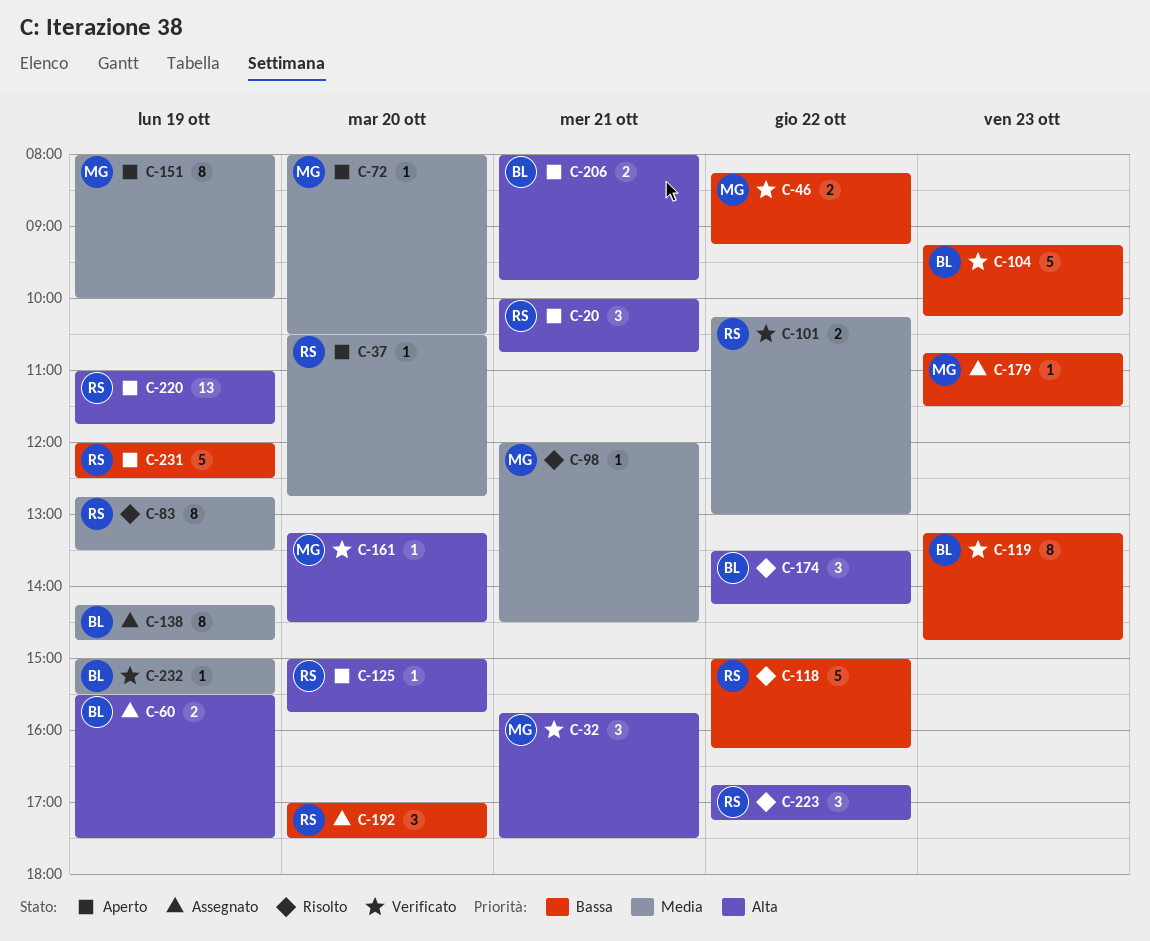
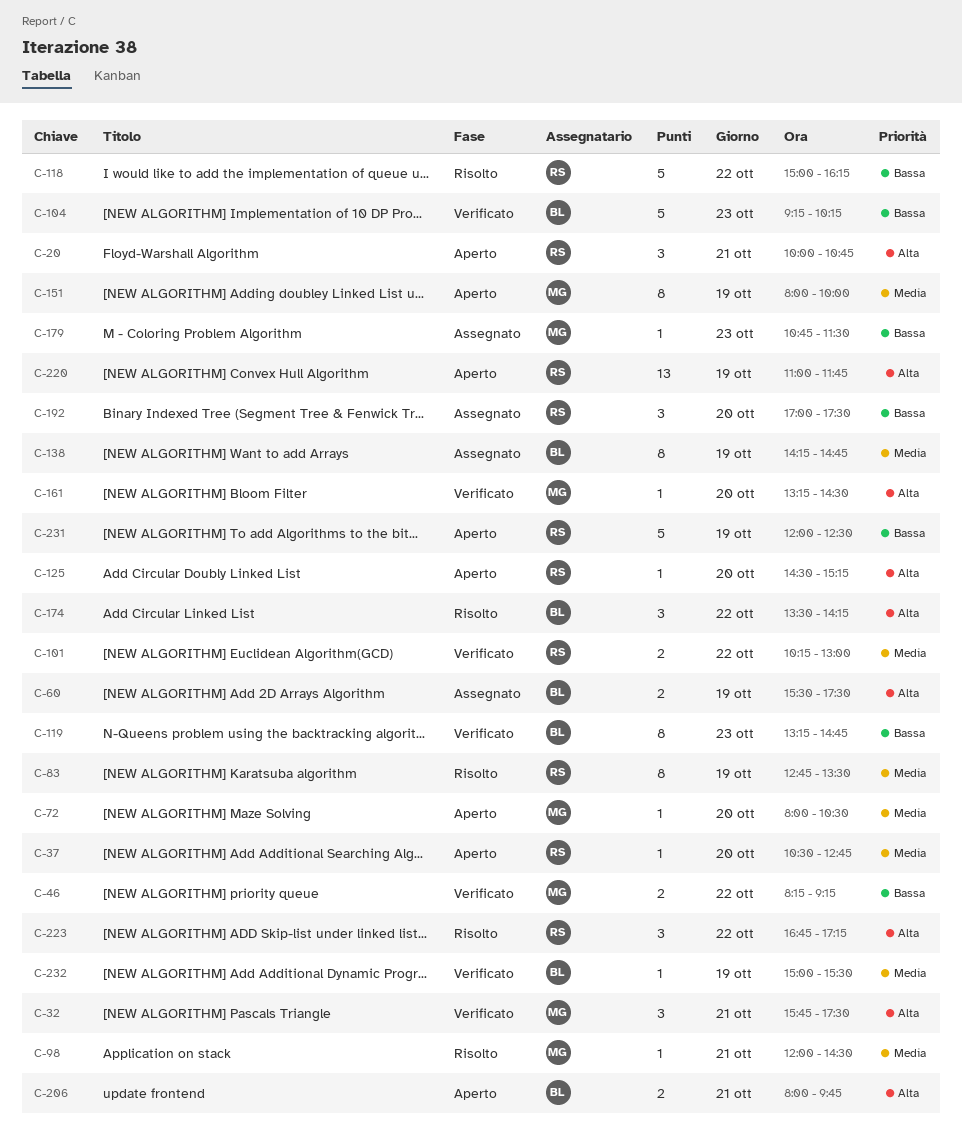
C-125, begins: 15:00 -> 14:30
C-125, ends: 15:45 -> 15:15

